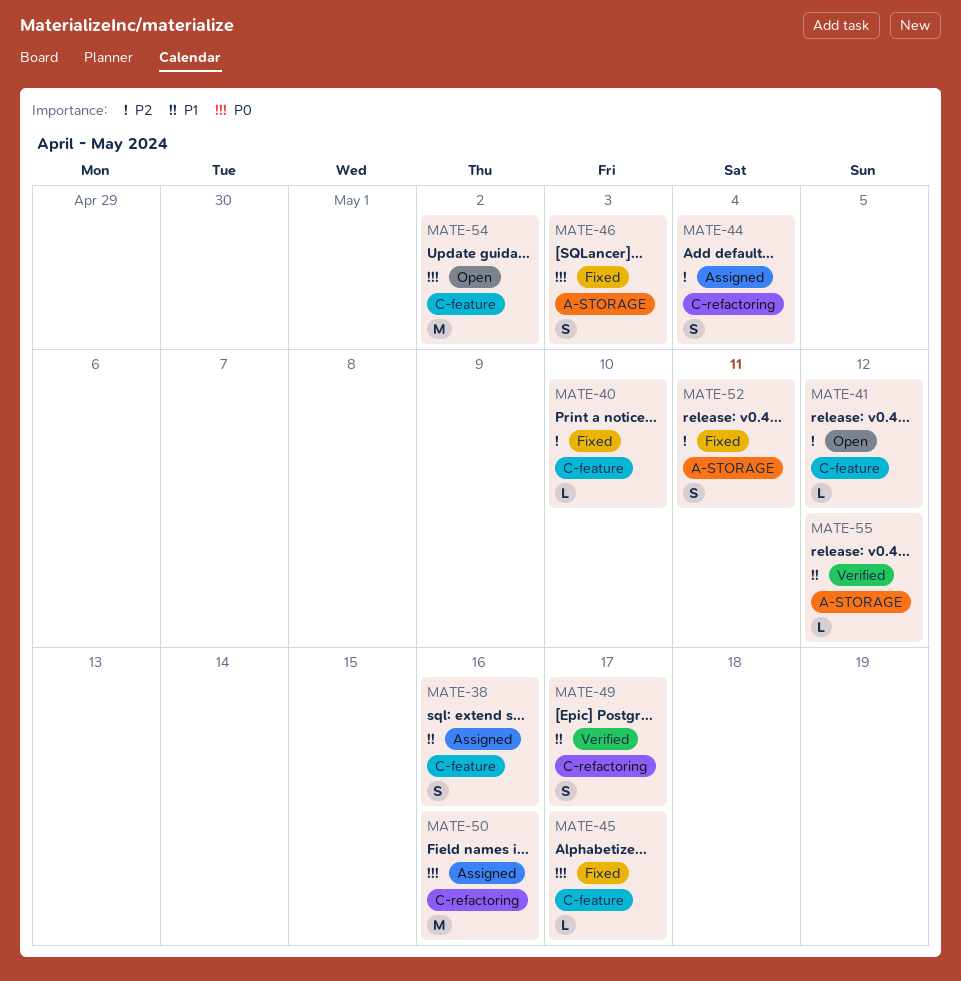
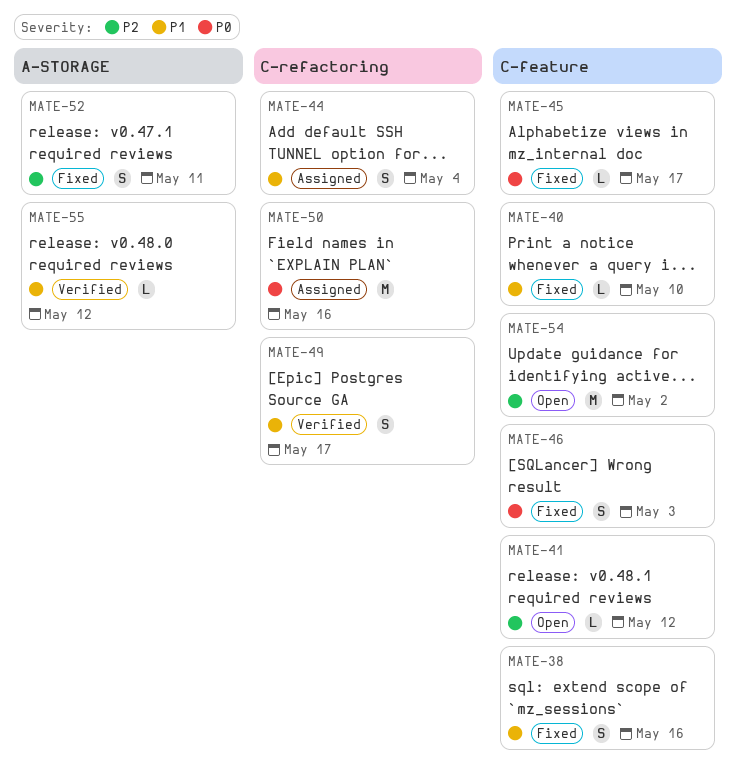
MATE-38, status: Assigned -> Fixed
MATE-40, priority: P2 -> P1
MATE-44, priority: P2 -> P1
MATE-46, label: A-STORAGE -> C-feature
MATE-54, priority: P0 -> P2

